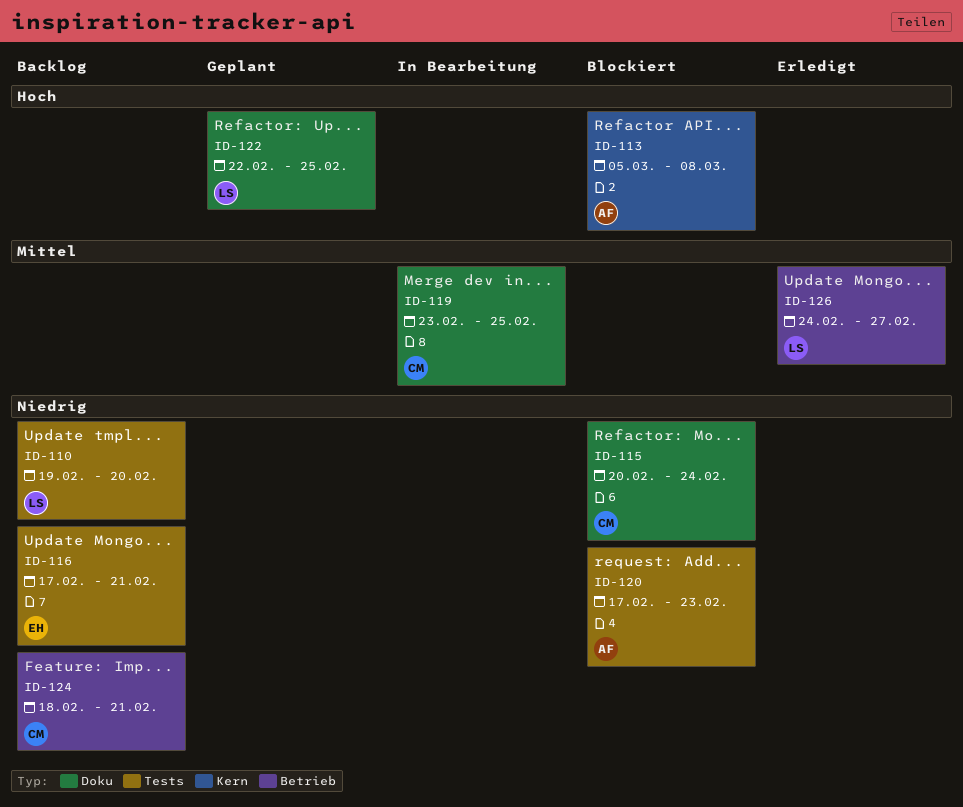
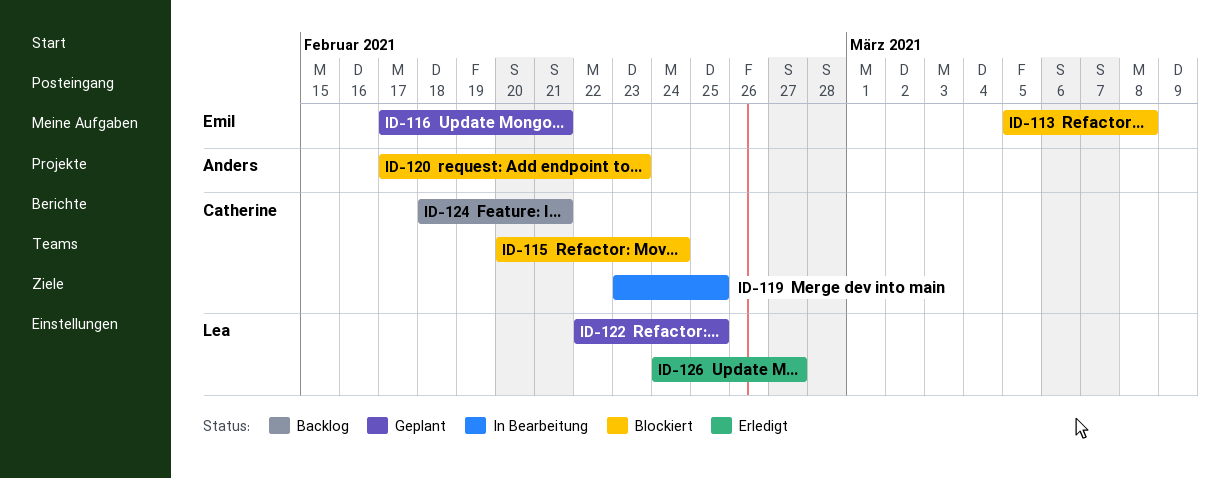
ID-110: present -> none
ID-113, owner: Anders -> Emil
ID-116, status: Backlog -> Geplant

